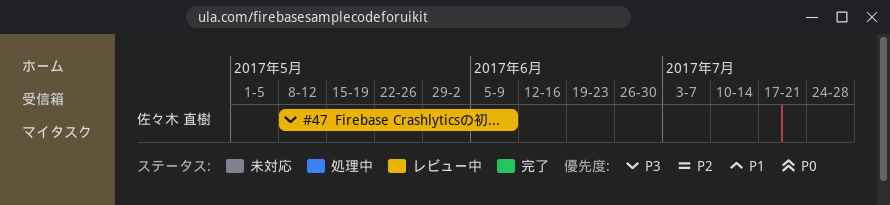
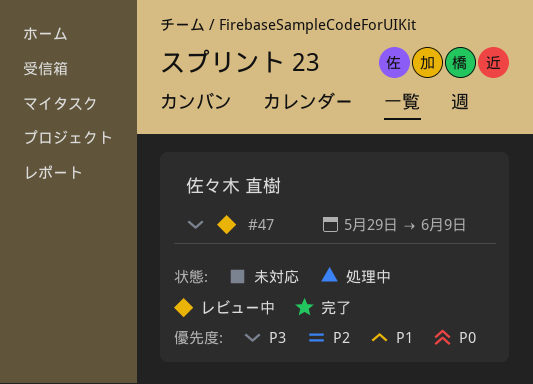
#47, start: May 8 -> May 29

